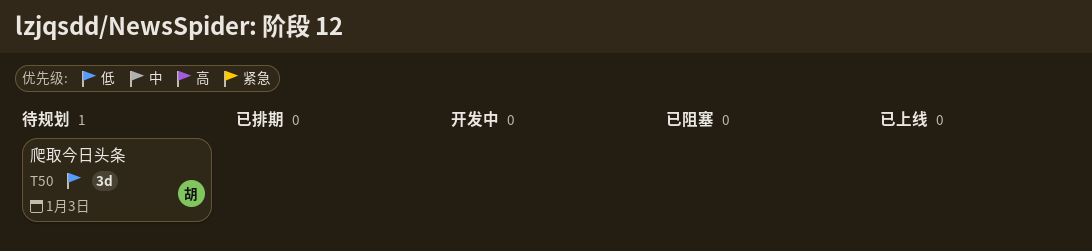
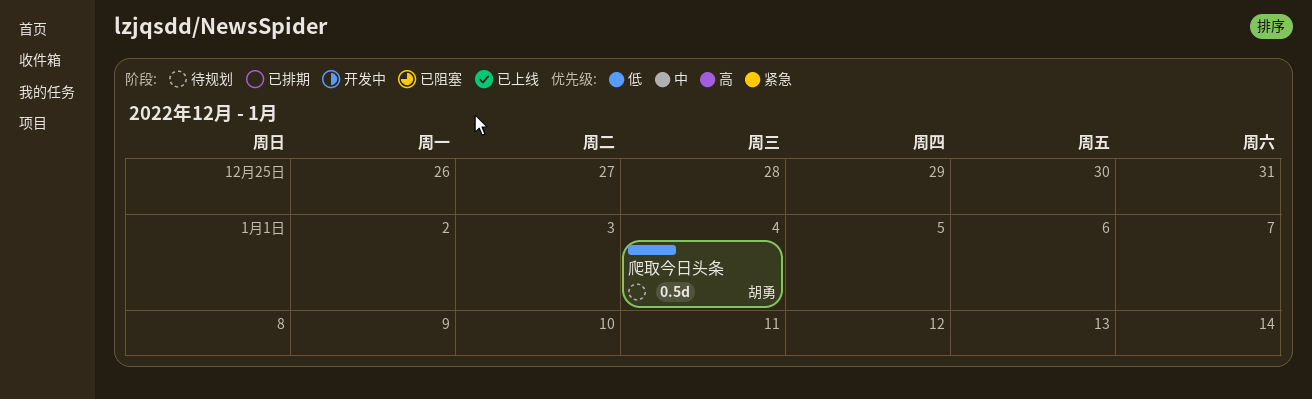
爬取今日头条, estimate: 3d -> 0.5d
爬取今日头条, due: Jan 3 -> Jan 4

